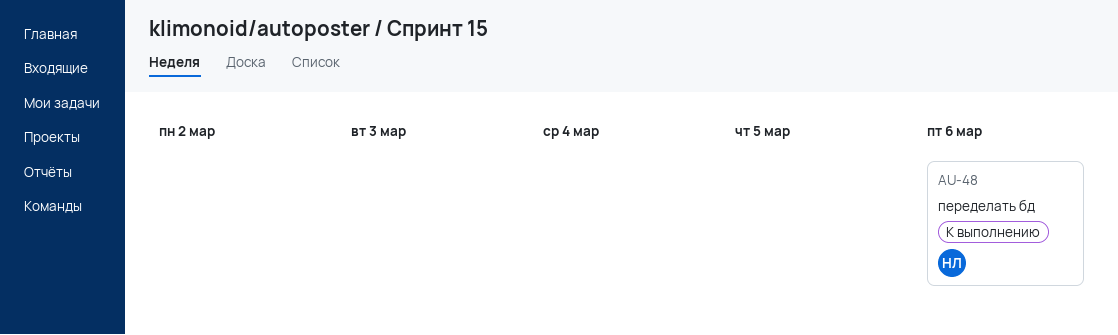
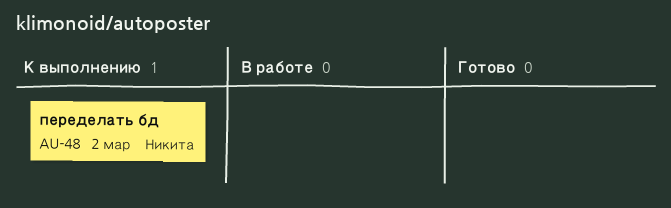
AU-48, due: Mar 6 -> Mar 2

